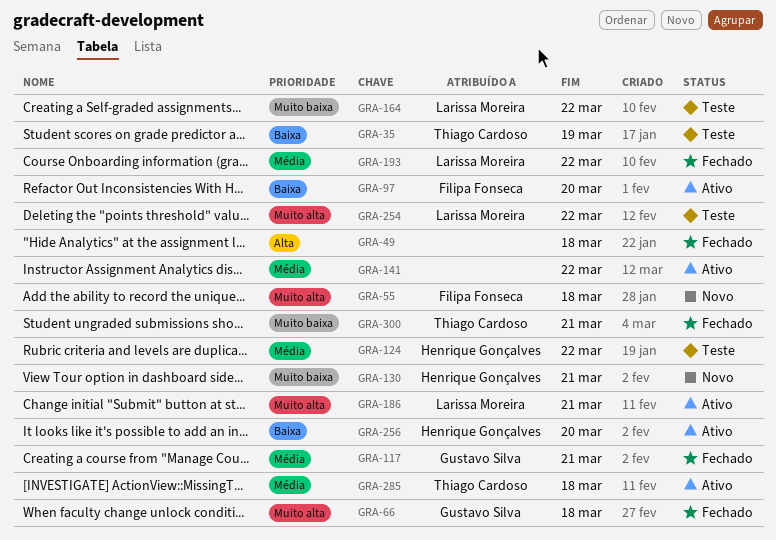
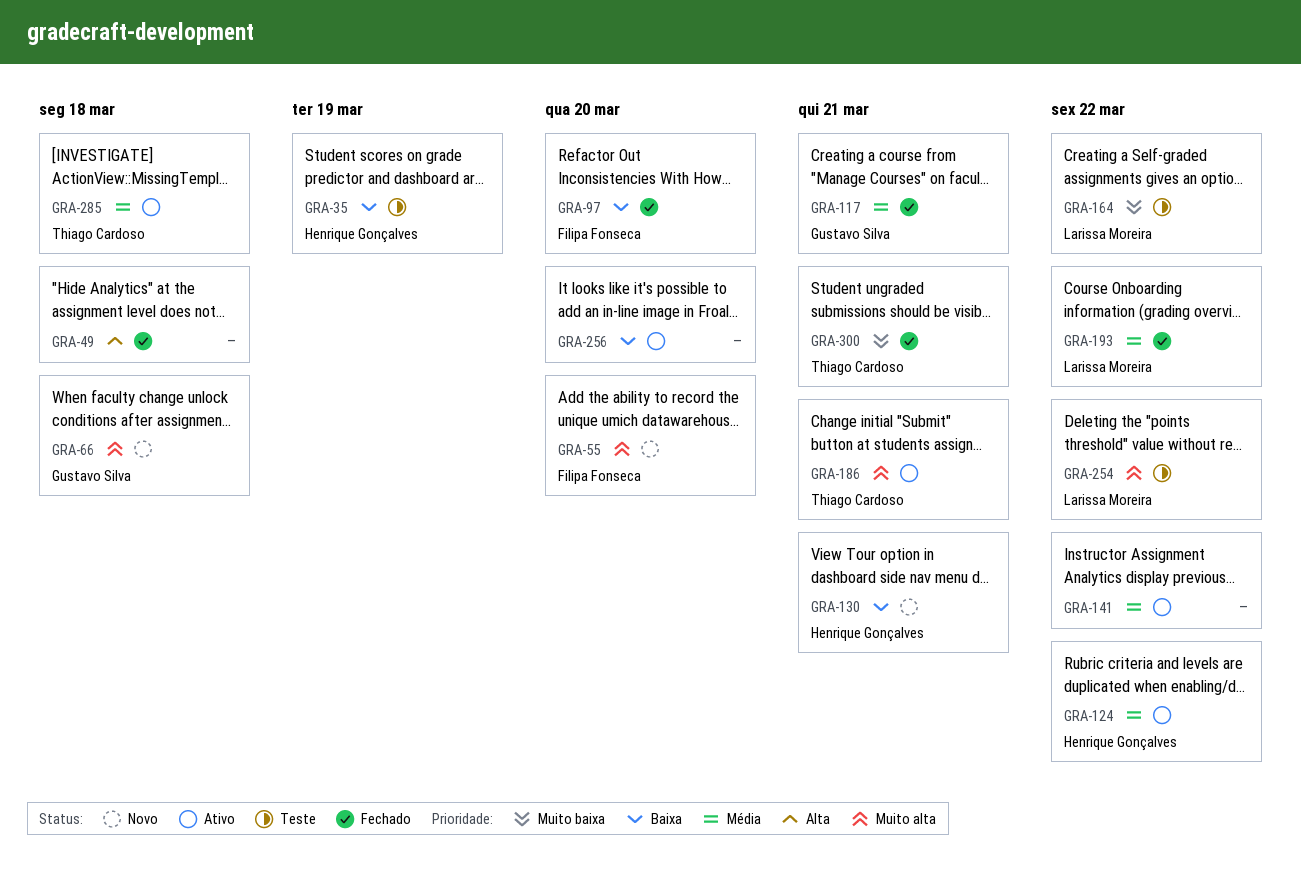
GRA-35, owner: Thiago Cardoso -> Henrique Gonçalves
GRA-55, due: Mar 18 -> Mar 20
GRA-66, status: Fechado -> Novo
GRA-97, status: Ativo -> Fechado
GRA-124, status: Teste -> Ativo
GRA-130, priority: Muito baixa -> Baixa
GRA-186, owner: Larissa Moreira -> Thiago Cardoso
GRA-256, owner: Henrique Gonçalves -> none

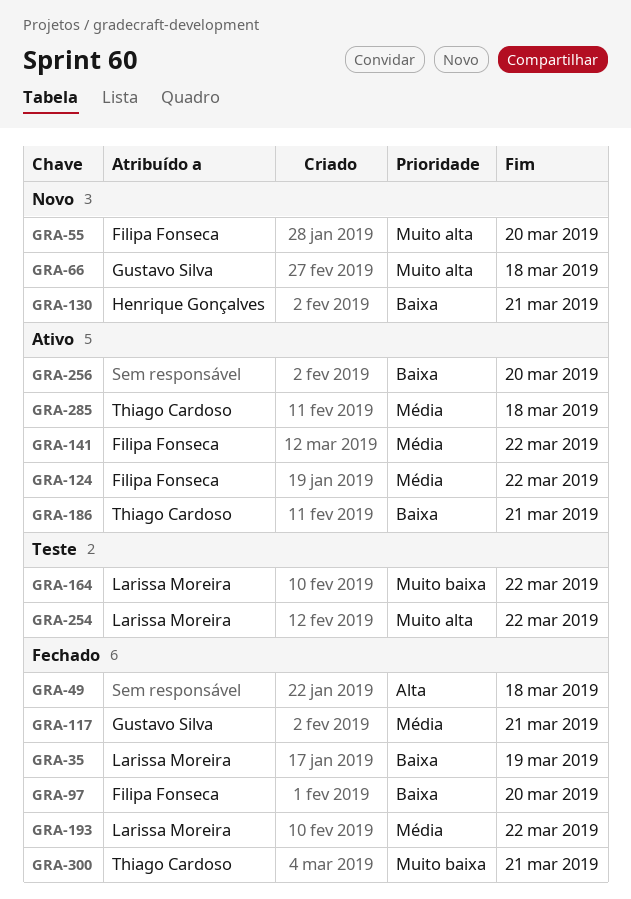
GRA-35, status: Teste -> Fechado
GRA-35, owner: Henrique Gonçalves -> Larissa Moreira
GRA-124, owner: Henrique Gonçalves -> Filipa Fonseca
GRA-141, owner: none -> Filipa Fonseca
GRA-186, priority: Muito alta -> Baixa

